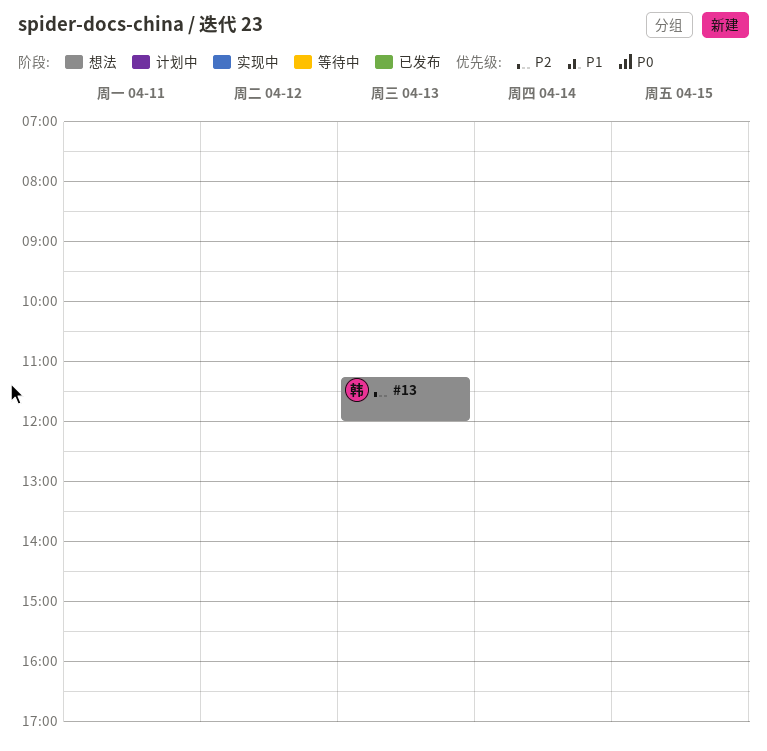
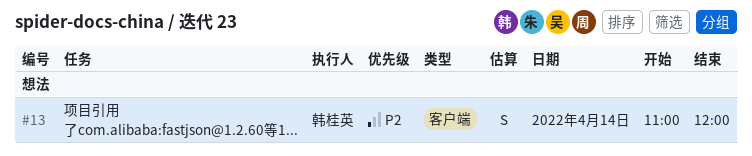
#13, day: Apr 13 -> Apr 14
#13, begins: 11:15 -> 11:00

